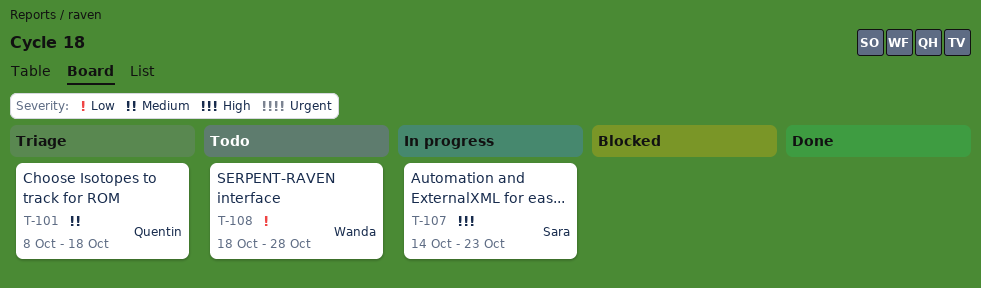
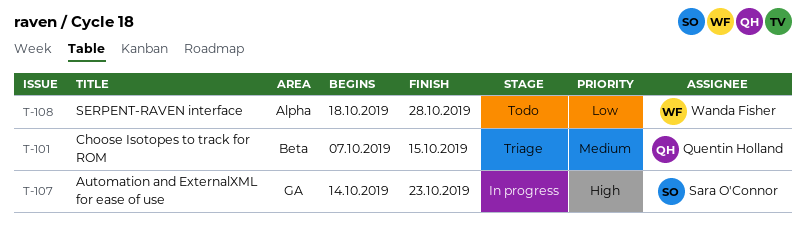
T-101, start: Oct 8 -> Oct 7
T-101, due: Oct 18 -> Oct 15

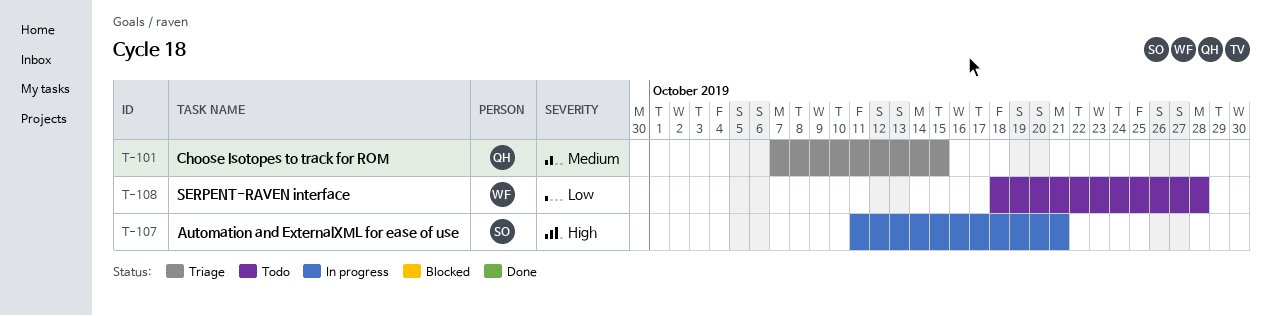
T-107, start: Oct 14 -> Oct 11
T-107, due: Oct 23 -> Oct 21

